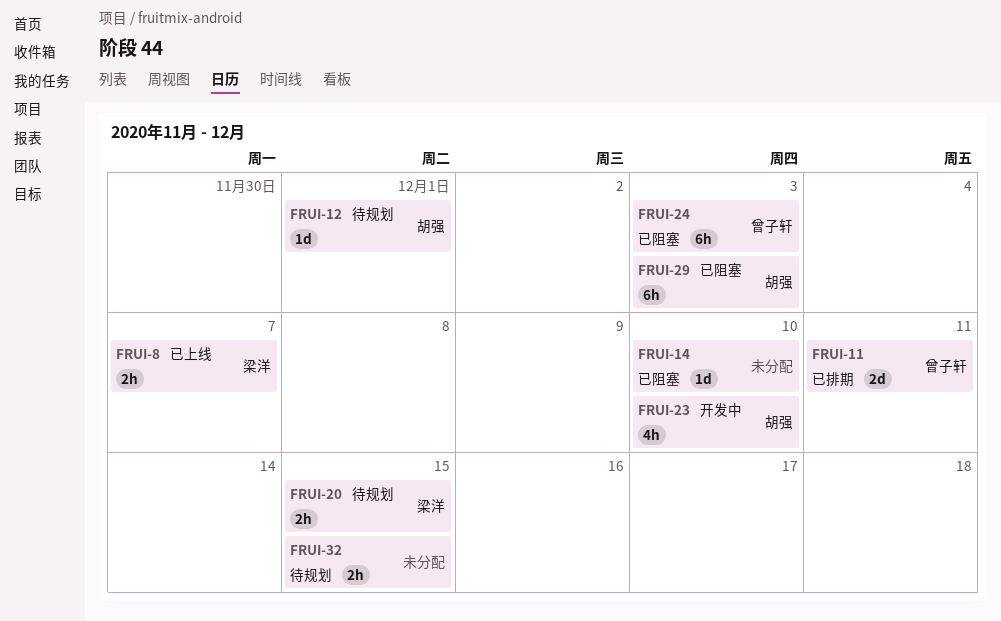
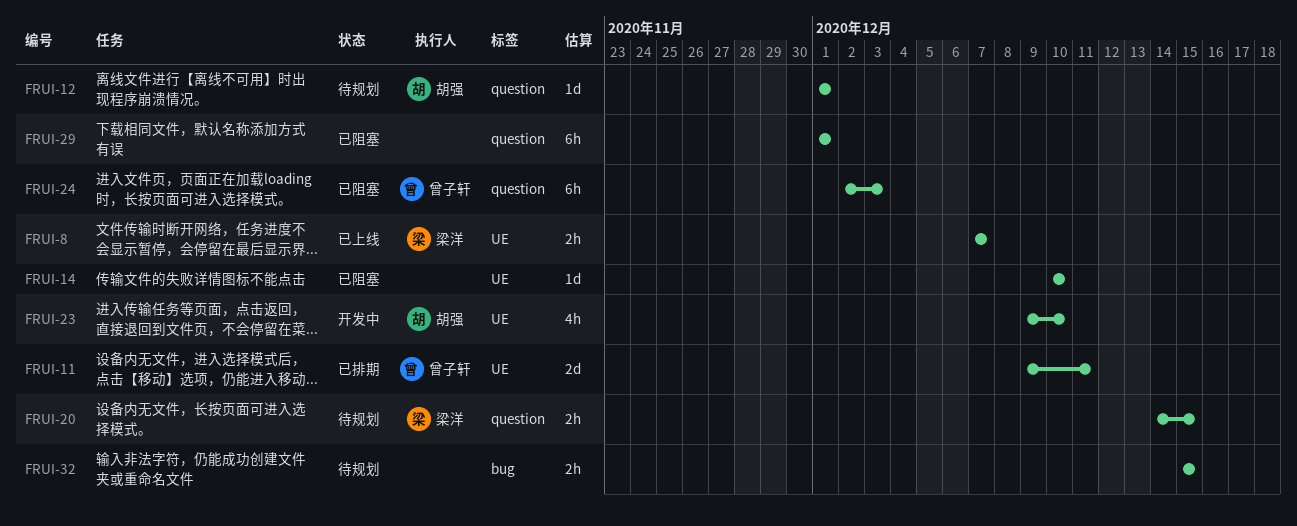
FRUI-29, owner: 胡强 -> none
FRUI-29, due: Dec 3 -> Dec 1

